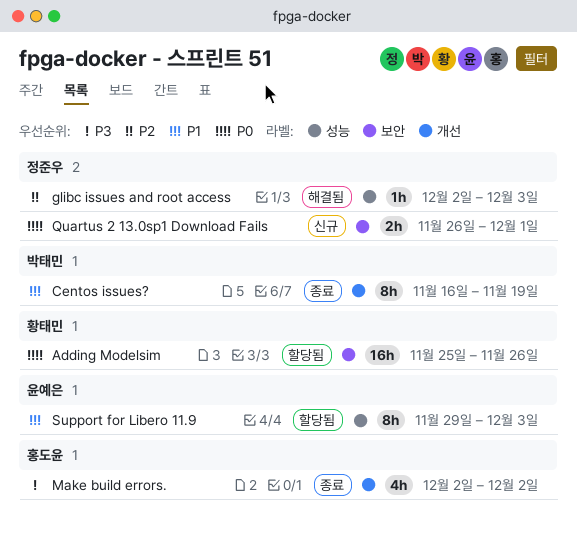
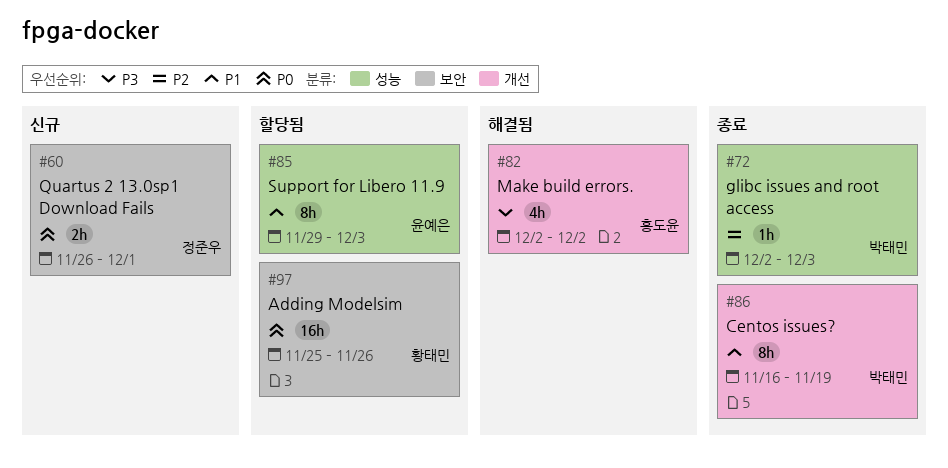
glibc issues and root access, status: 해결됨 -> 종료
glibc issues and root access, owner: 정준우 -> 박태민
Make build errors., status: 종료 -> 해결됨

